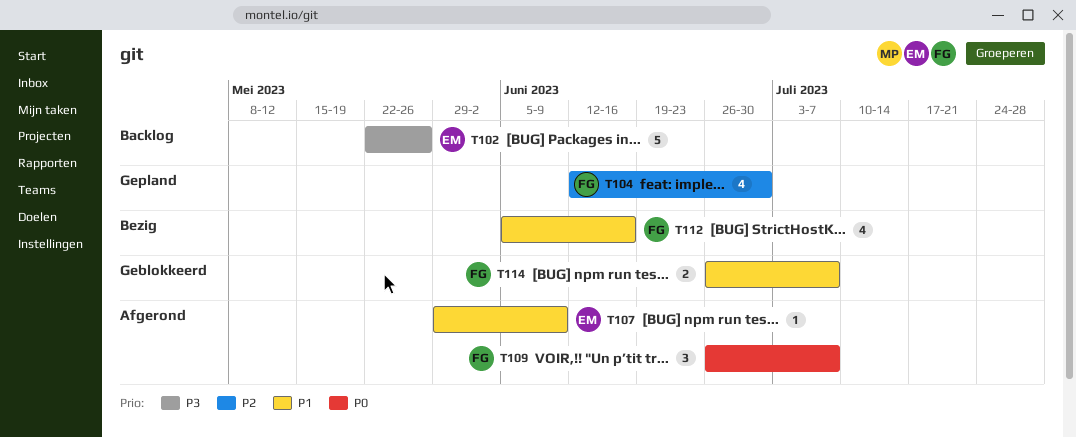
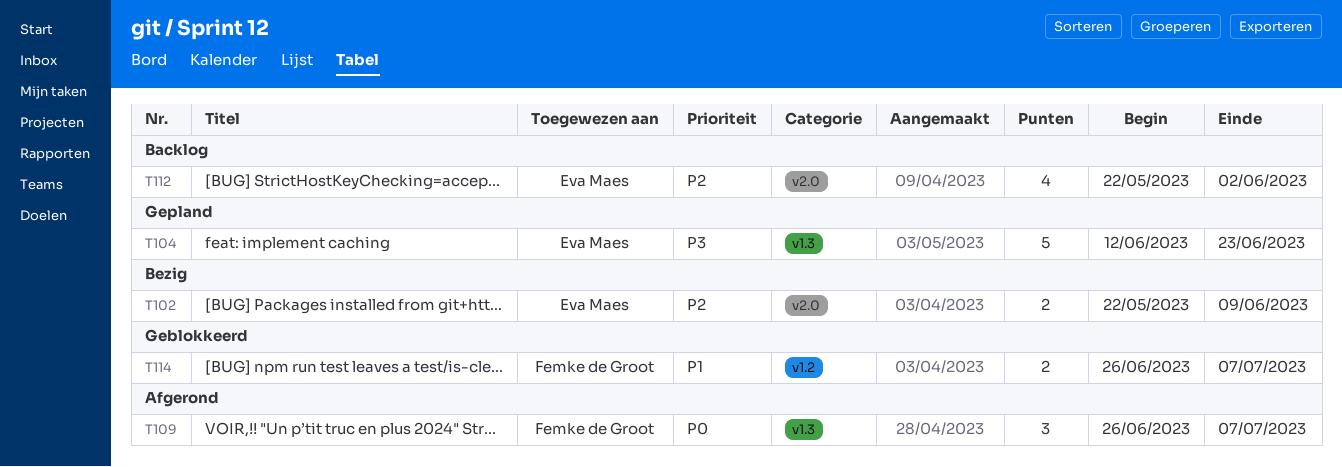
T102, status: Backlog -> Bezig
T102, priority: P3 -> P2
T102, estimate: 5 -> 2
T102, due: May 26 -> Jun 9
T104, owner: Femke de Groot -> Eva Maes
T104, priority: P2 -> P3
T104, estimate: 4 -> 5
T104, due: Jun 30 -> Jun 23
T107: present -> none
T112, status: Bezig -> Backlog
T112, owner: Femke de Groot -> Eva Maes
T112, priority: P1 -> P2
T112, start: Jun 5 -> May 22
T112, due: Jun 16 -> Jun 2

